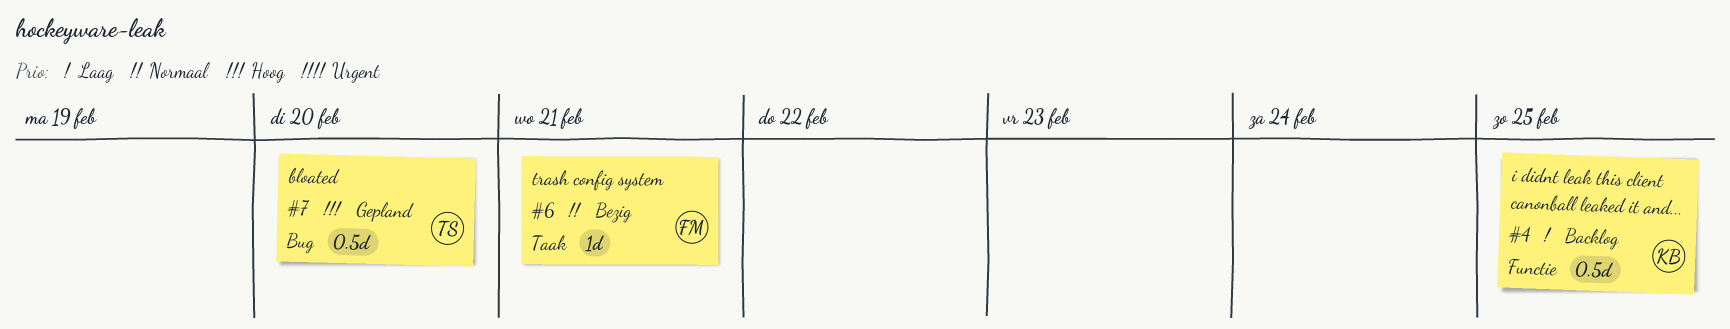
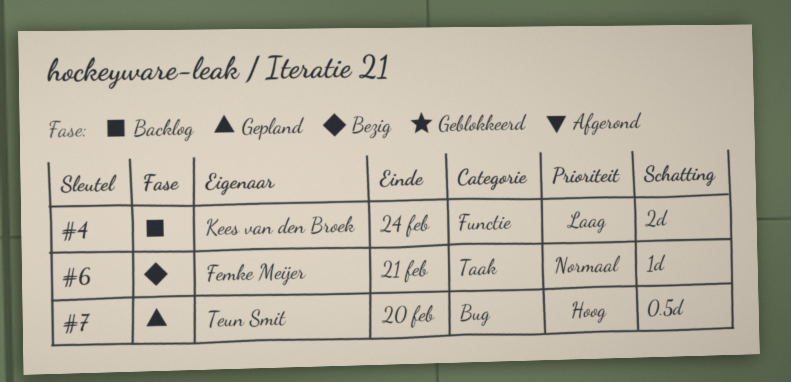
#4, estimate: 0.5d -> 2d
#4, due: Feb 25 -> Feb 24

